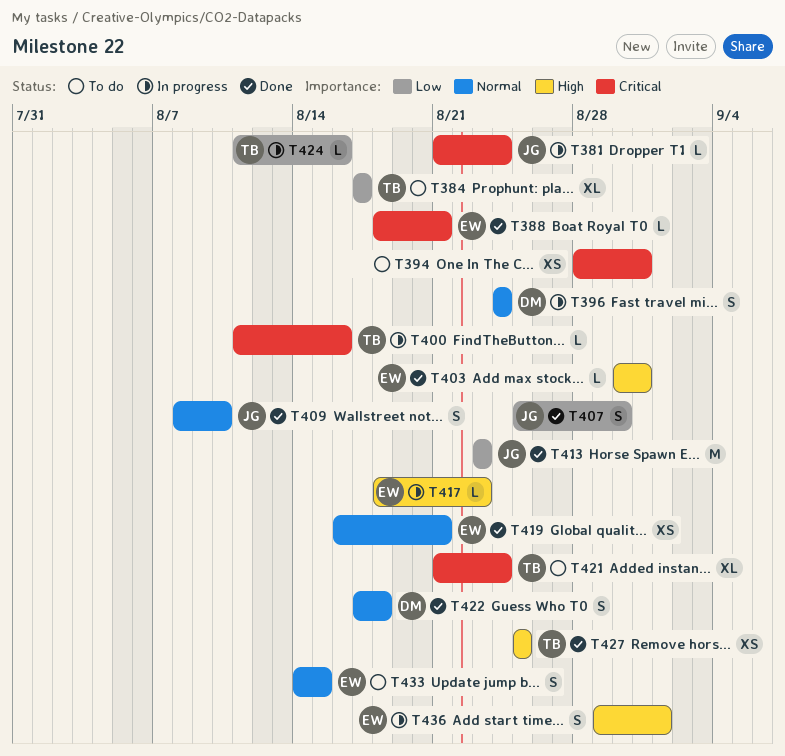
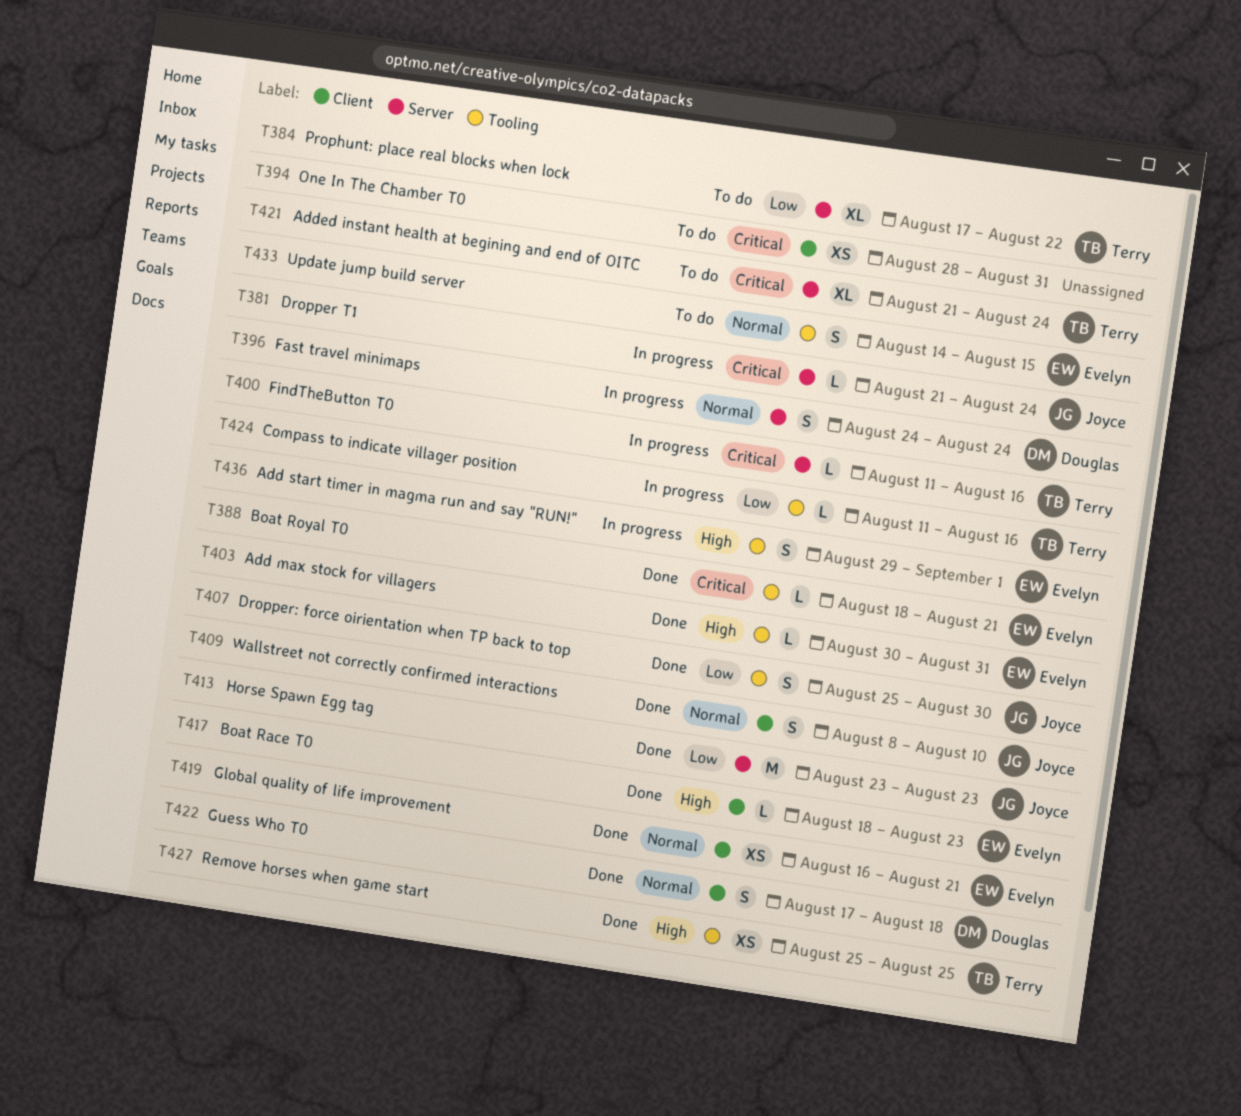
T384, due: Aug 17 -> Aug 22
T417, status: In progress -> Done

